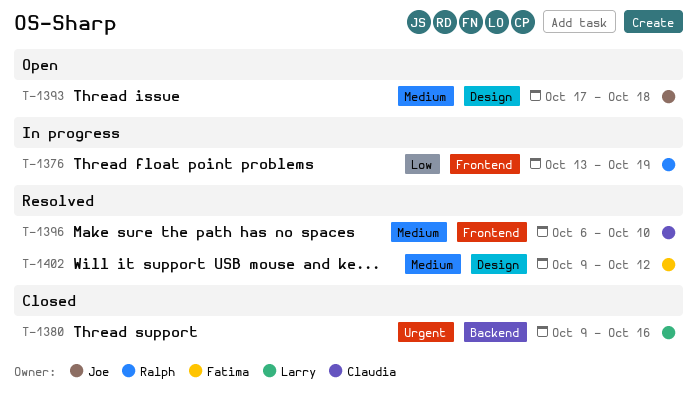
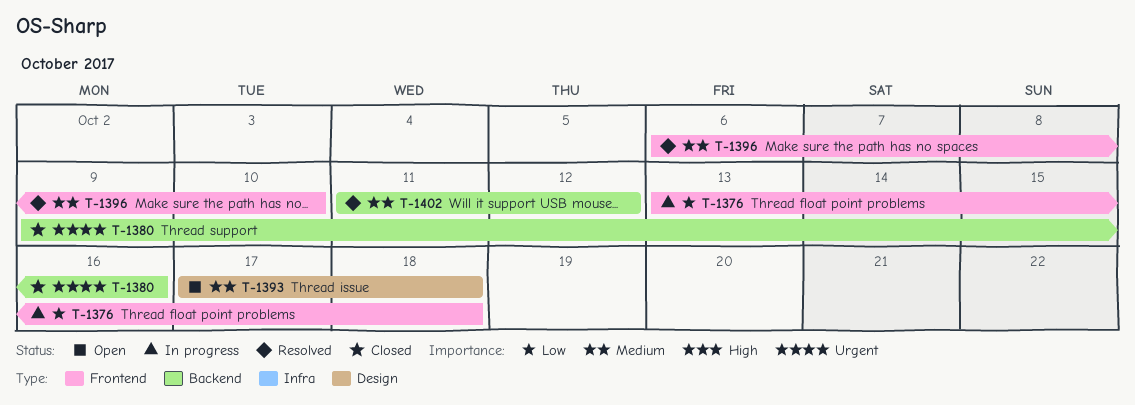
T-1376, due: Oct 19 -> Oct 18
T-1402, label: Design -> Backend
T-1402, start: Oct 9 -> Oct 11

